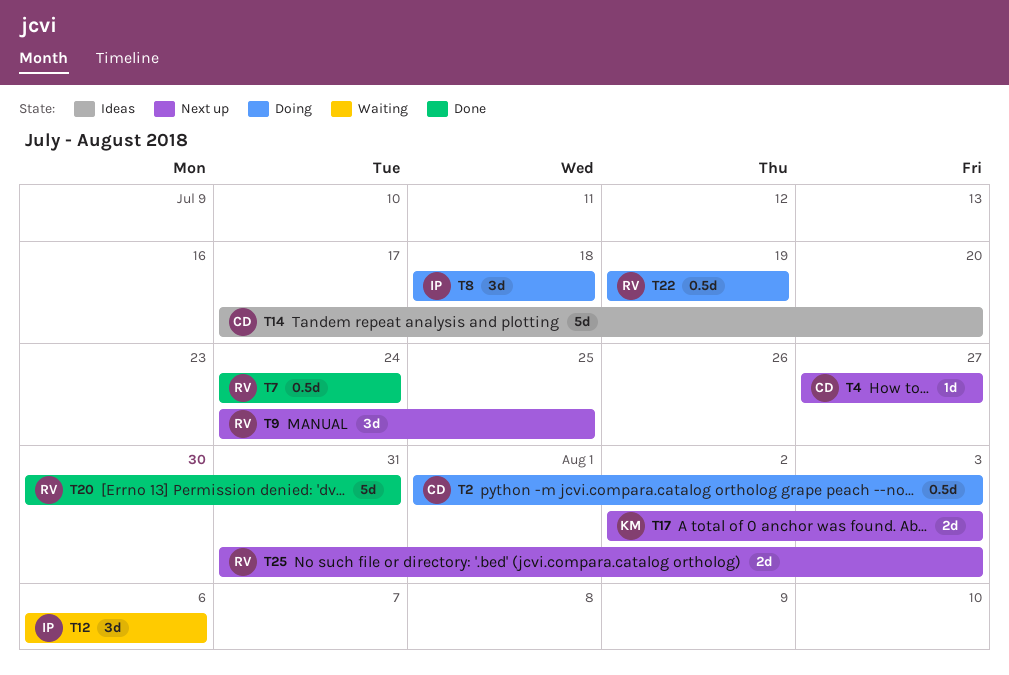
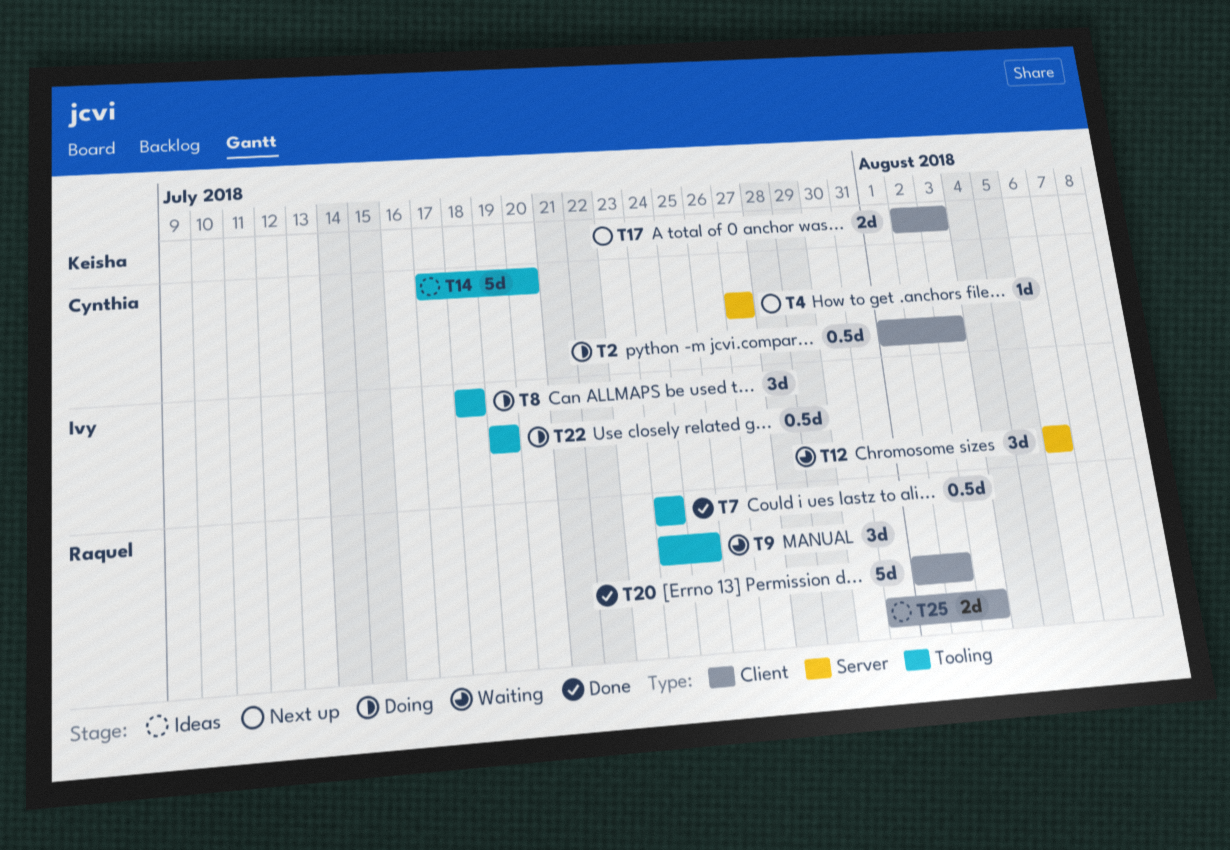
T9, status: Next up -> Waiting
T20, start: Jul 30 -> Aug 1
T20, due: Jul 31 -> Aug 2
T22, owner: Raquel -> Ivy
T25, status: Next up -> Ideas

